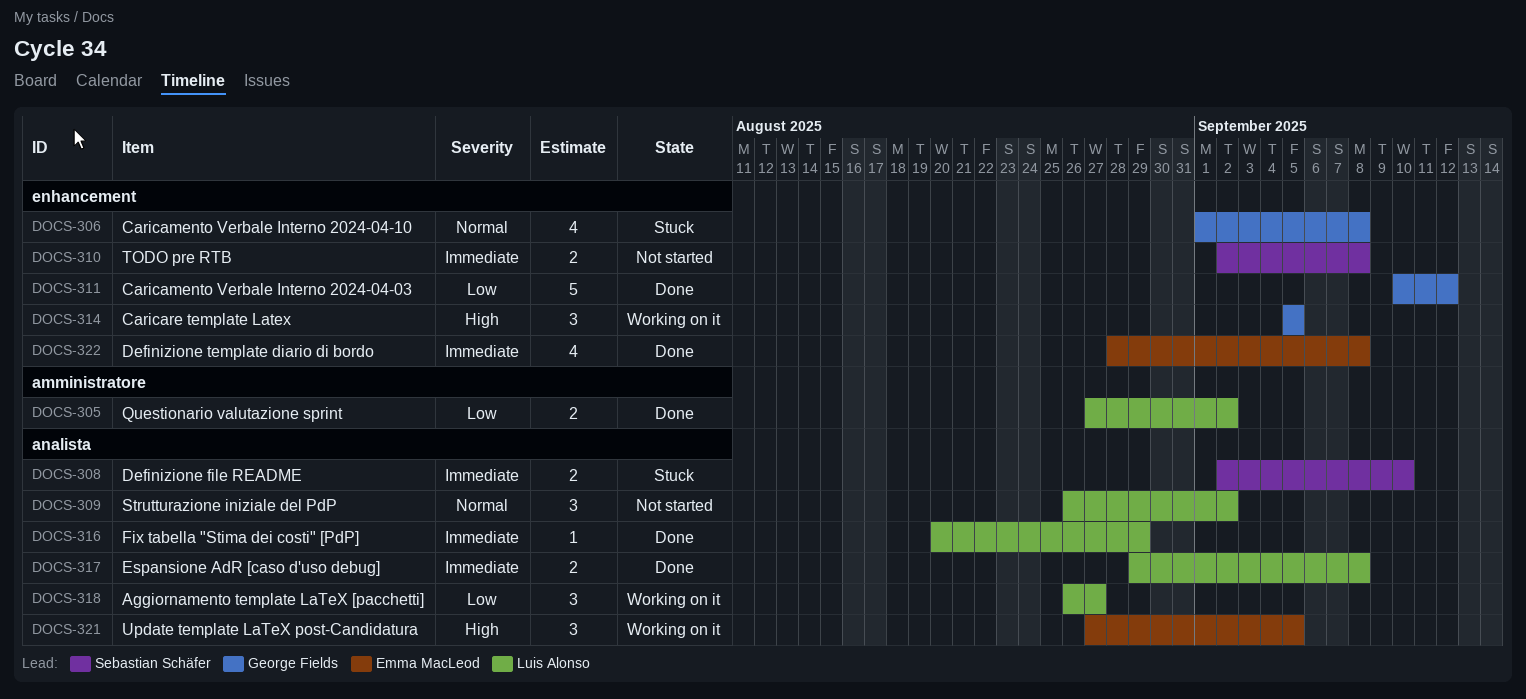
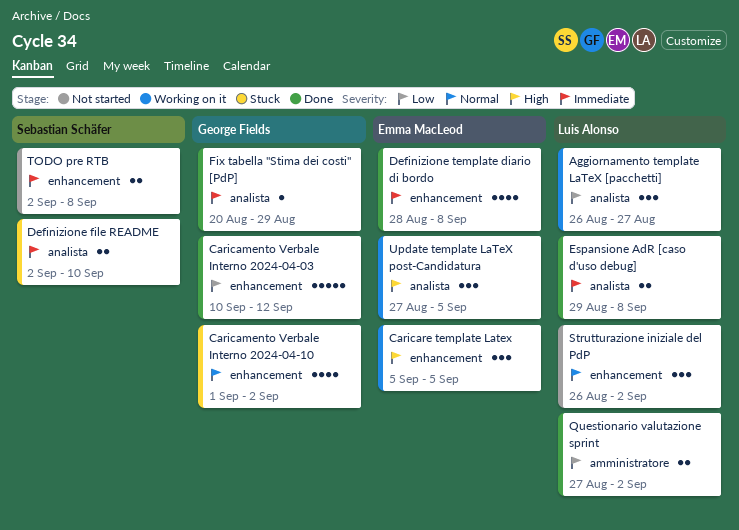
Caricamento Verbale Interno 2024-04-10, due: Sep 8 -> Sep 2
Caricare template Latex, owner: George Fields -> Emma MacLeod
Fix tabella "Stima dei costi" [PdP], owner: Luis Alonso -> George Fields
Strutturazione iniziale del PdP, label: analista -> enhancement

